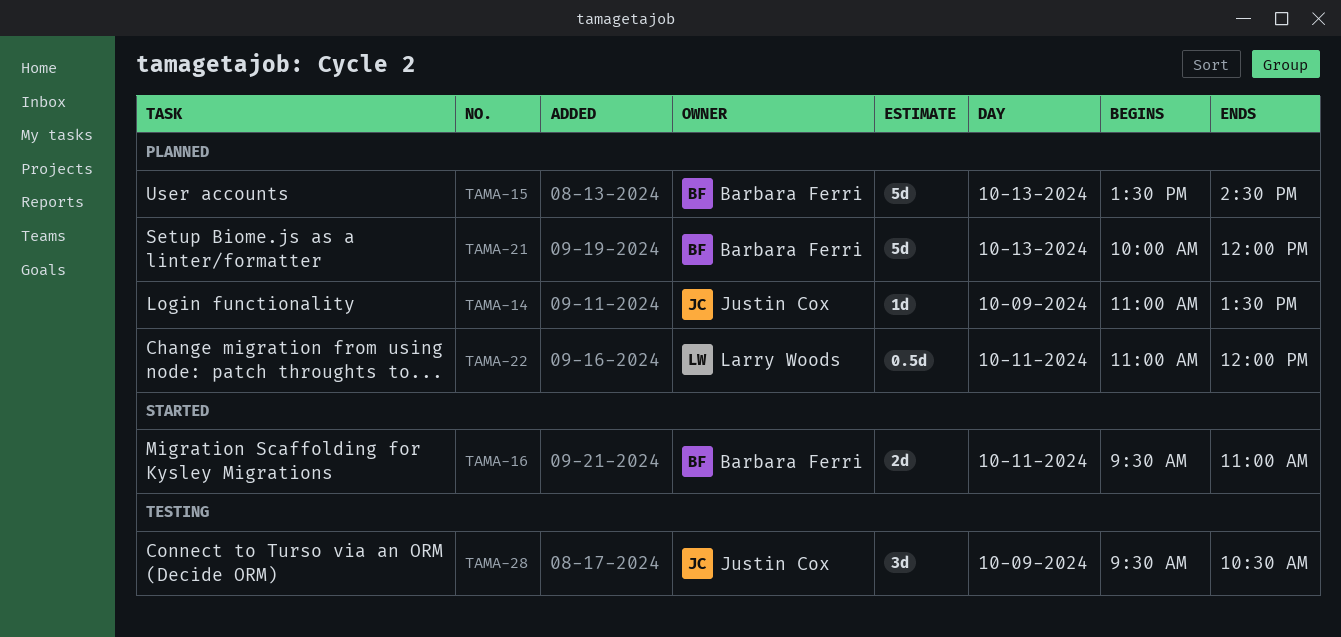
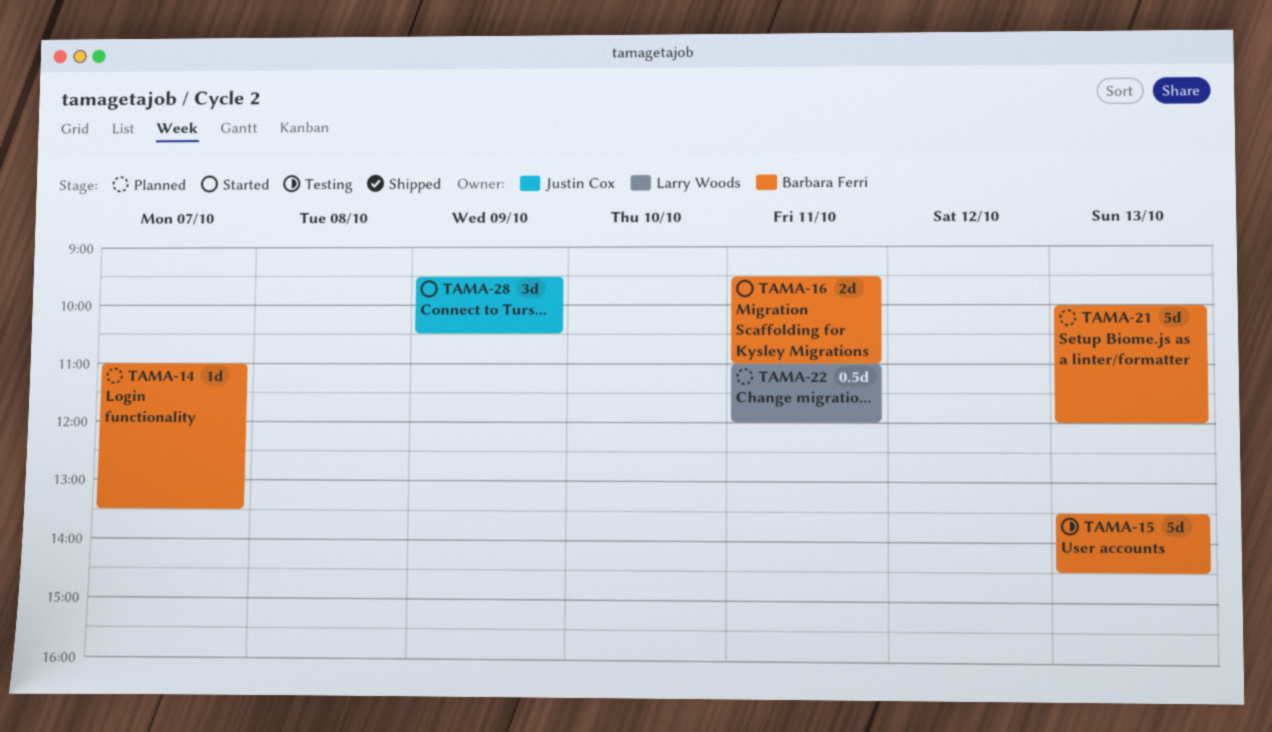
TAMA-14, owner: Justin Cox -> Barbara Ferri
TAMA-14, day: Oct 9 -> Oct 7
TAMA-15, status: Planned -> Testing
TAMA-28, status: Testing -> Started

